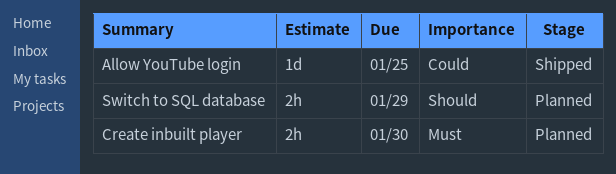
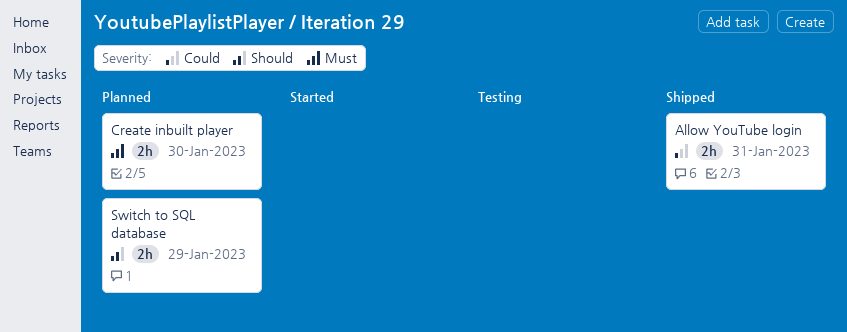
Allow YouTube login, estimate: 1d -> 2h
Allow YouTube login, due: Jan 25 -> Jan 31

